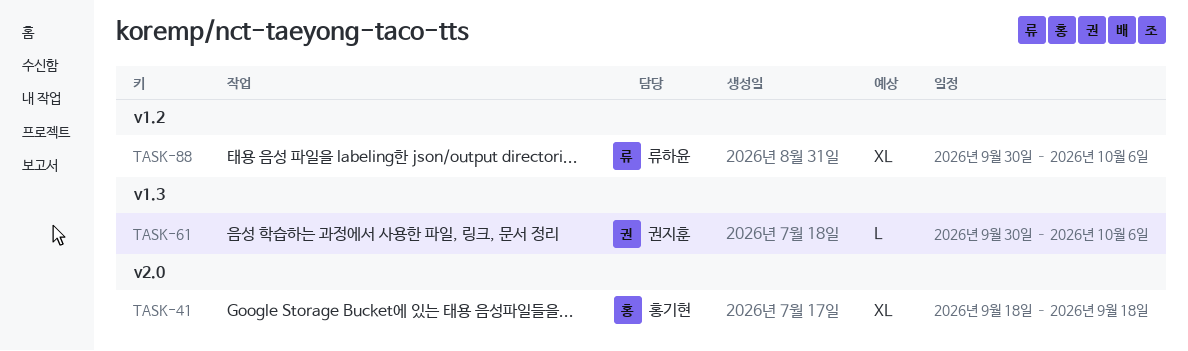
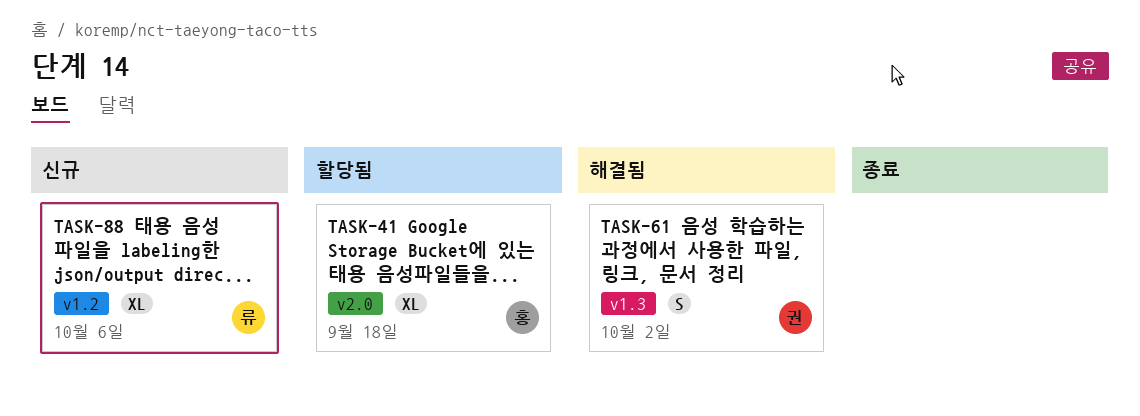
TASK-61, estimate: L -> S
TASK-61, due: Oct 6 -> Oct 2

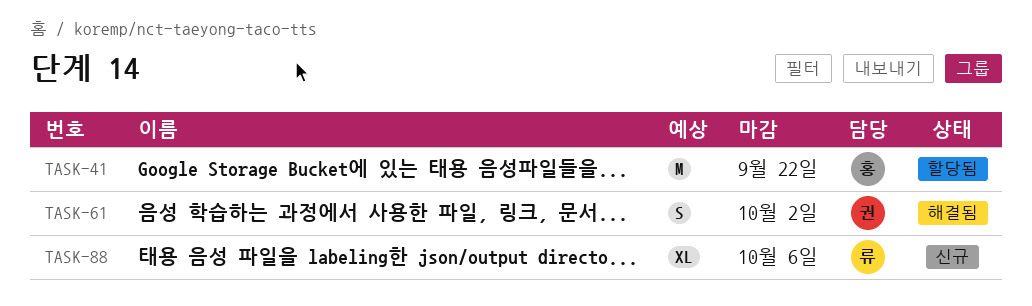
TASK-41, estimate: XL -> M
TASK-41, due: Sep 18 -> Sep 22

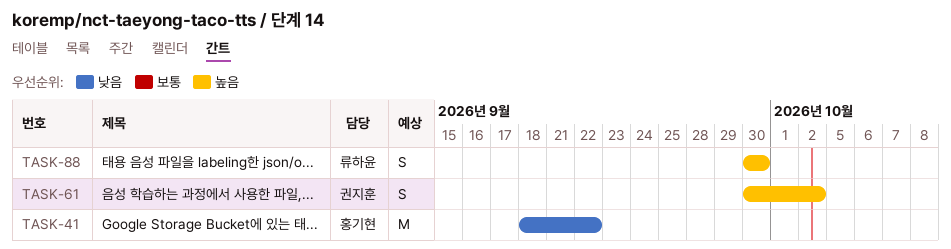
TASK-88, estimate: XL -> S
TASK-88, due: Oct 6 -> Sep 30

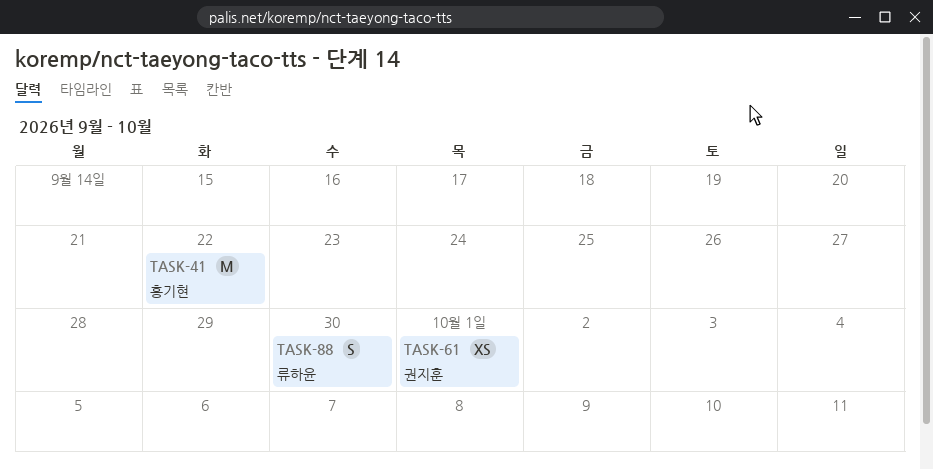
TASK-61, estimate: S -> XS
TASK-61, due: Oct 2 -> Oct 1

